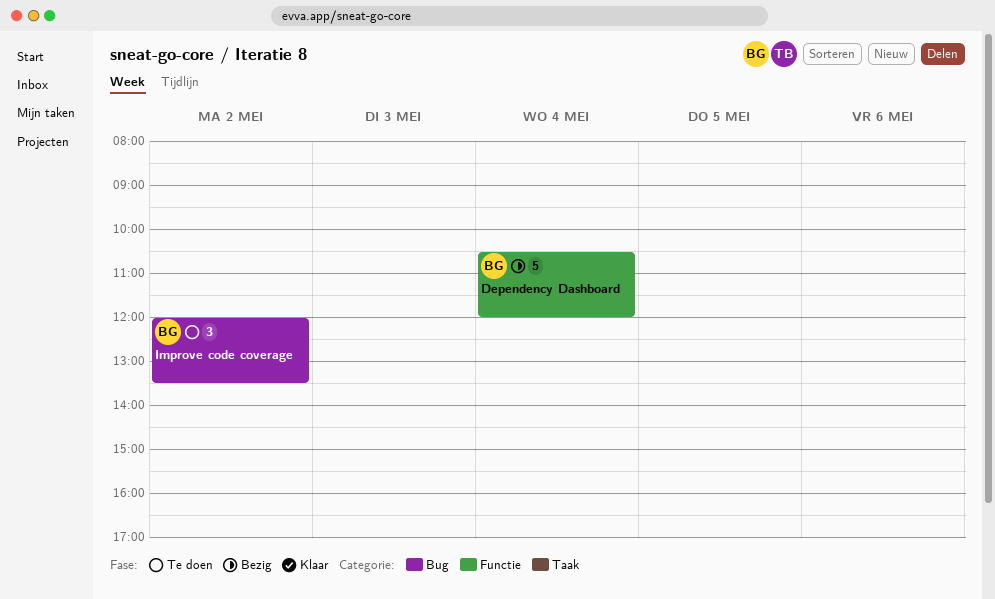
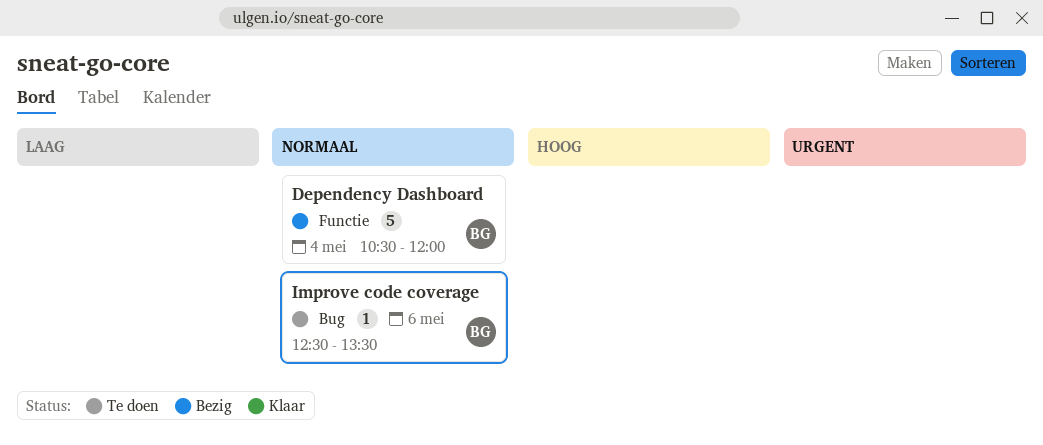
Improve code coverage, estimate: 3 -> 1
Improve code coverage, day: May 2 -> May 6
Improve code coverage, begins: 12:00 -> 12:30

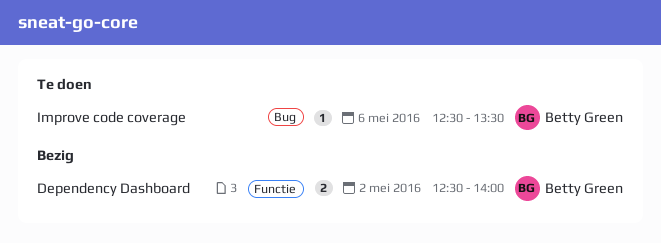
Dependency Dashboard, estimate: 5 -> 2
Dependency Dashboard, day: May 4 -> May 2
Dependency Dashboard, begins: 10:30 -> 12:30
Dependency Dashboard, ends: 12:00 -> 14:00

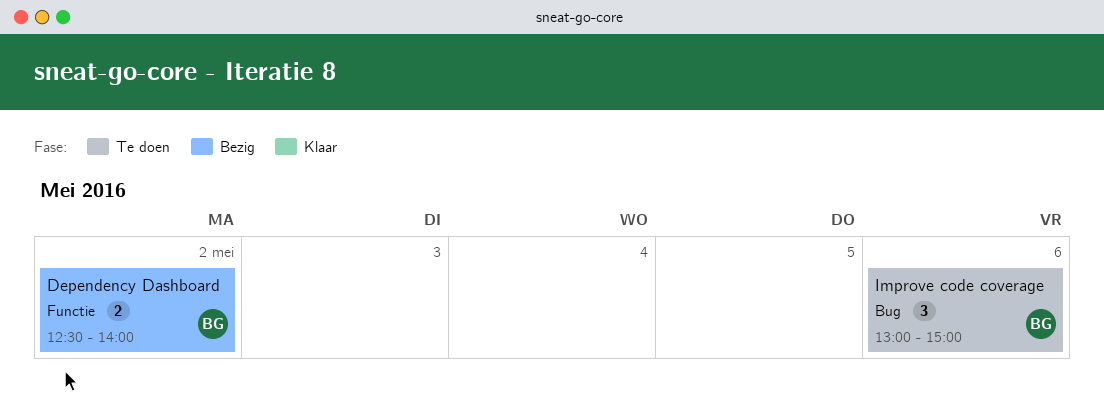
Improve code coverage, estimate: 1 -> 3
Improve code coverage, begins: 12:30 -> 13:00
Improve code coverage, ends: 13:30 -> 15:00

